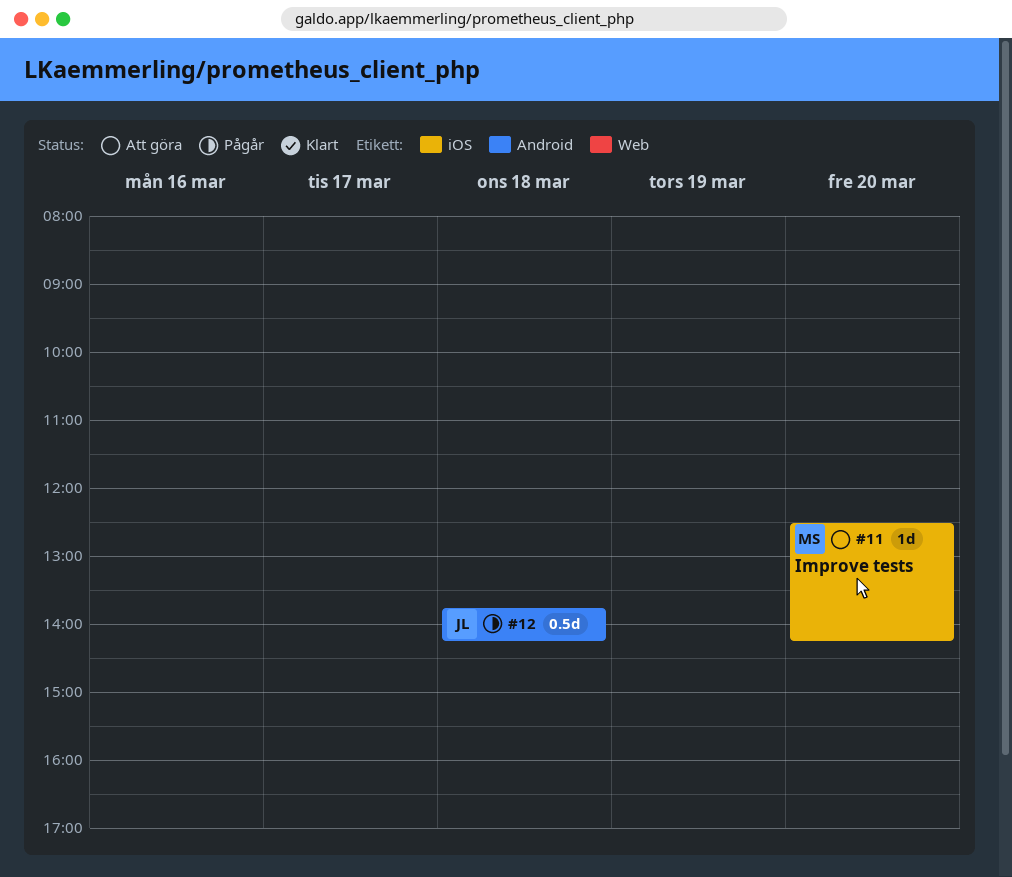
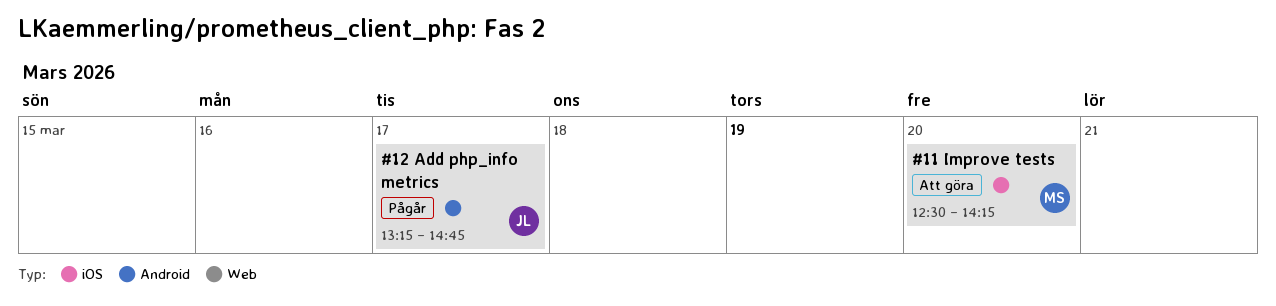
#12, day: Mar 18 -> Mar 17
#12, begins: 13:45 -> 13:15
#12, ends: 14:15 -> 14:45

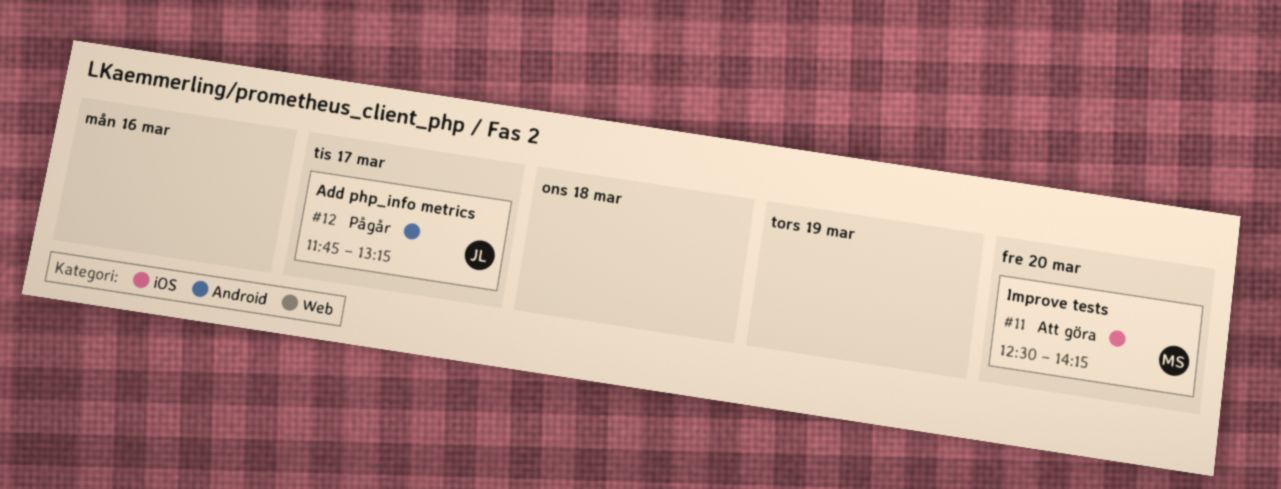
#12, begins: 13:15 -> 11:45
#12, ends: 14:45 -> 13:15

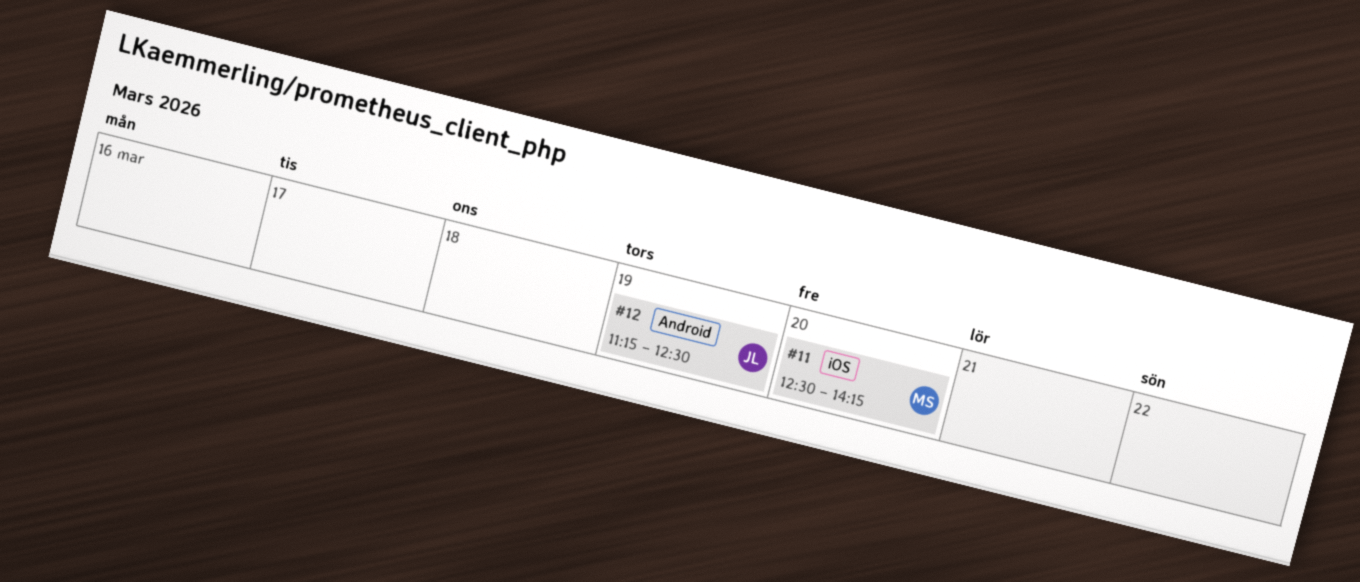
#12, day: Mar 17 -> Mar 19
#12, begins: 11:45 -> 11:15
#12, ends: 13:15 -> 12:30

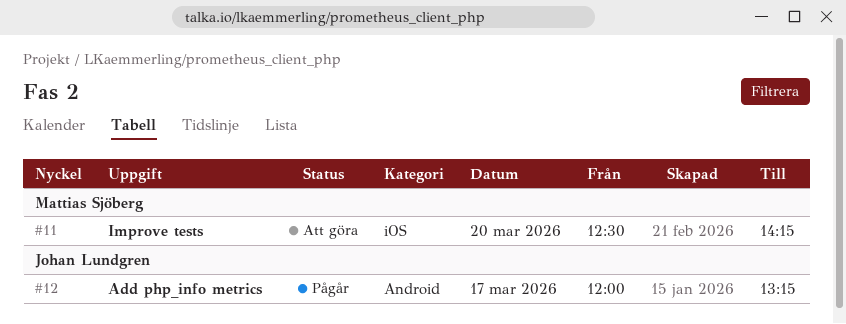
#12, day: Mar 19 -> Mar 17
#12, begins: 11:15 -> 12:00
#12, ends: 12:30 -> 13:15

